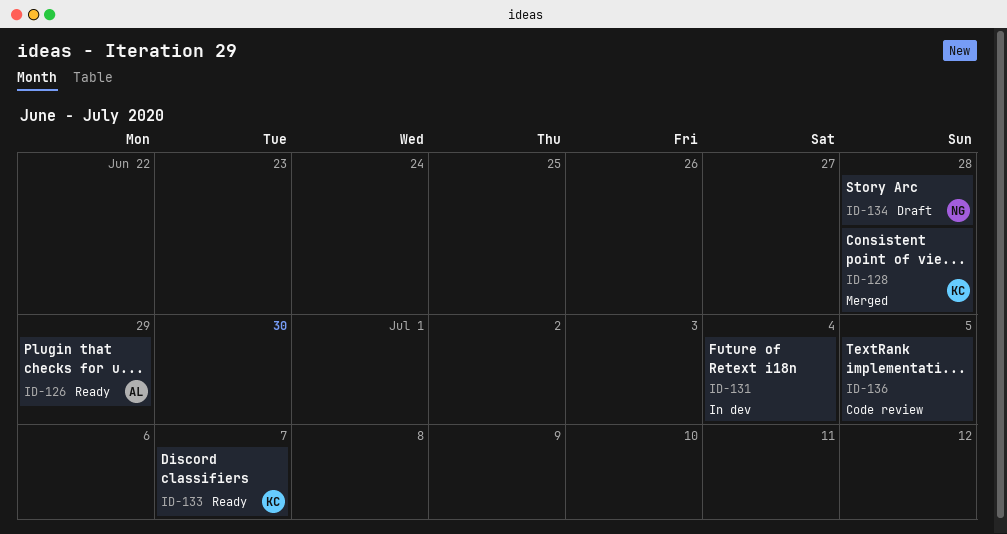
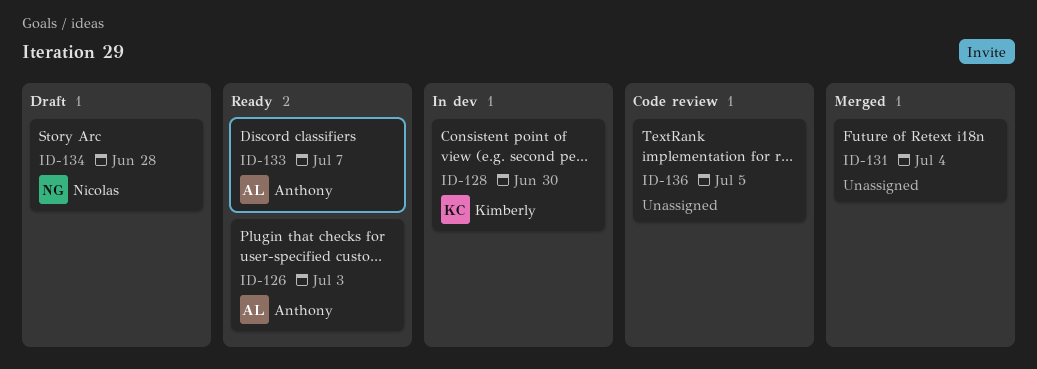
ID-126, due: Jun 29 -> Jul 3
ID-128, status: Merged -> In dev
ID-128, due: Jun 28 -> Jun 30
ID-131, status: In dev -> Merged
ID-133, owner: Kimberly -> Anthony

